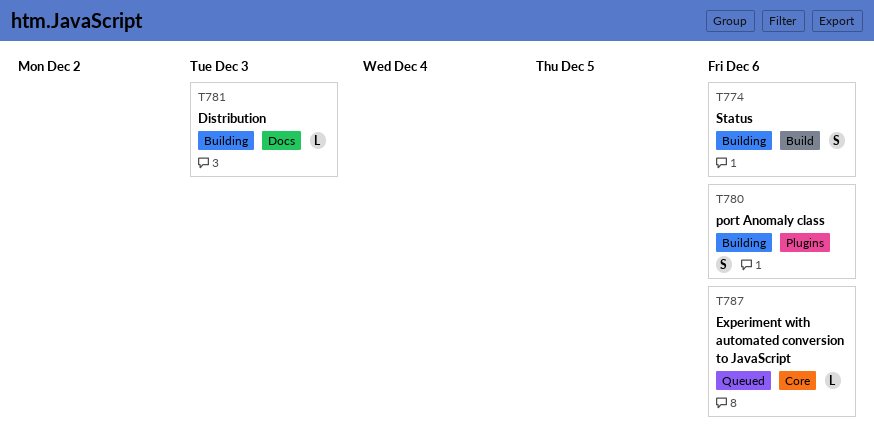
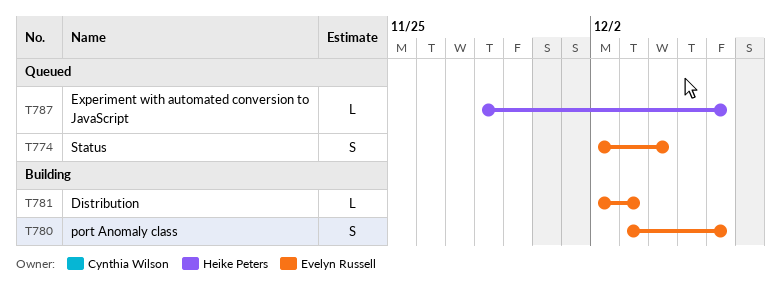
T774, status: Building -> Queued
T774, due: Dec 6 -> Dec 4

